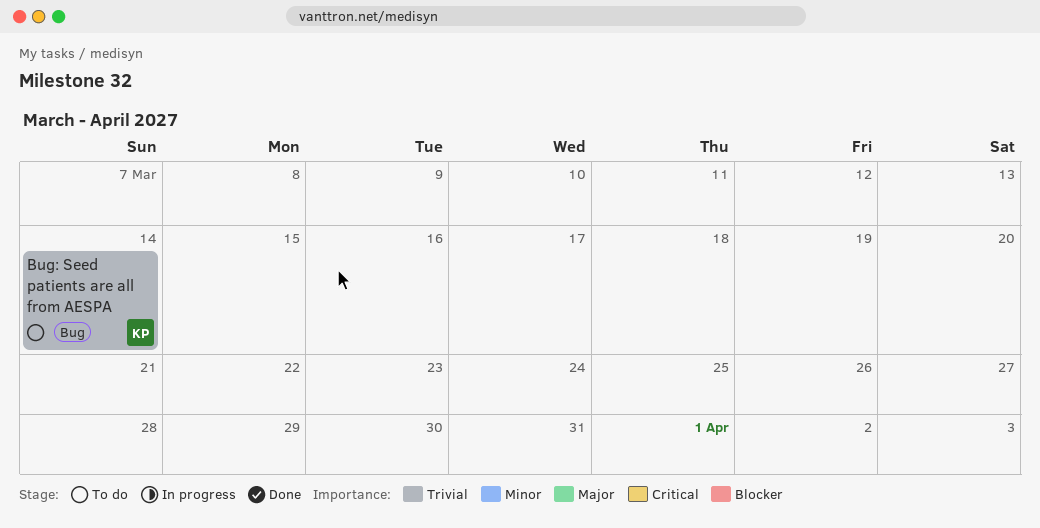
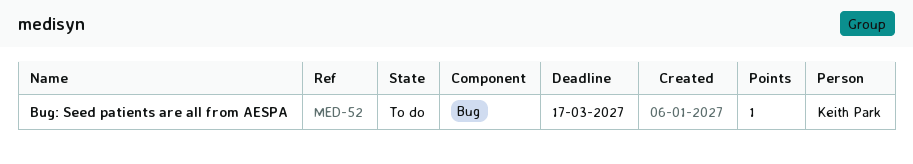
Bug: Seed patients are all from AESPA, due: Mar 14 -> Mar 17

